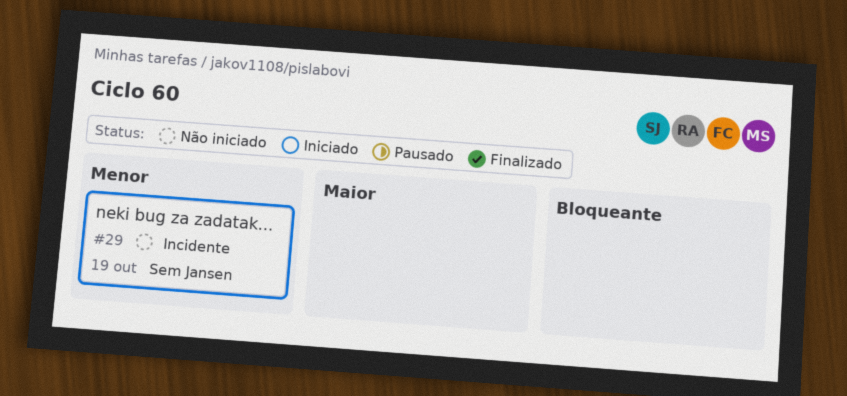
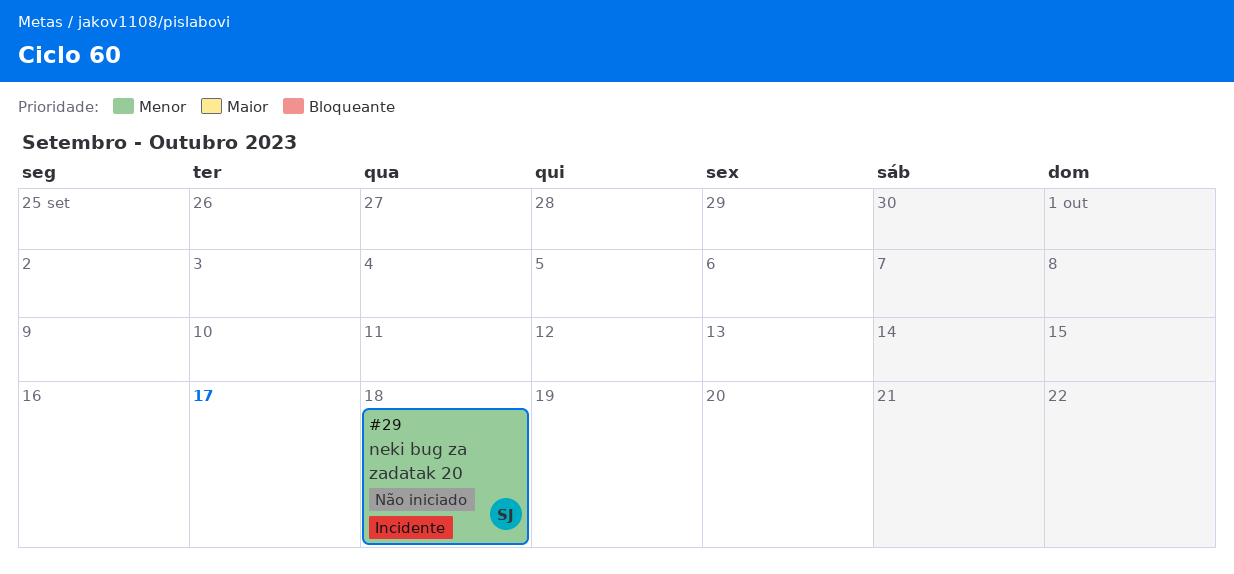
#29, due: Oct 19 -> Oct 18

